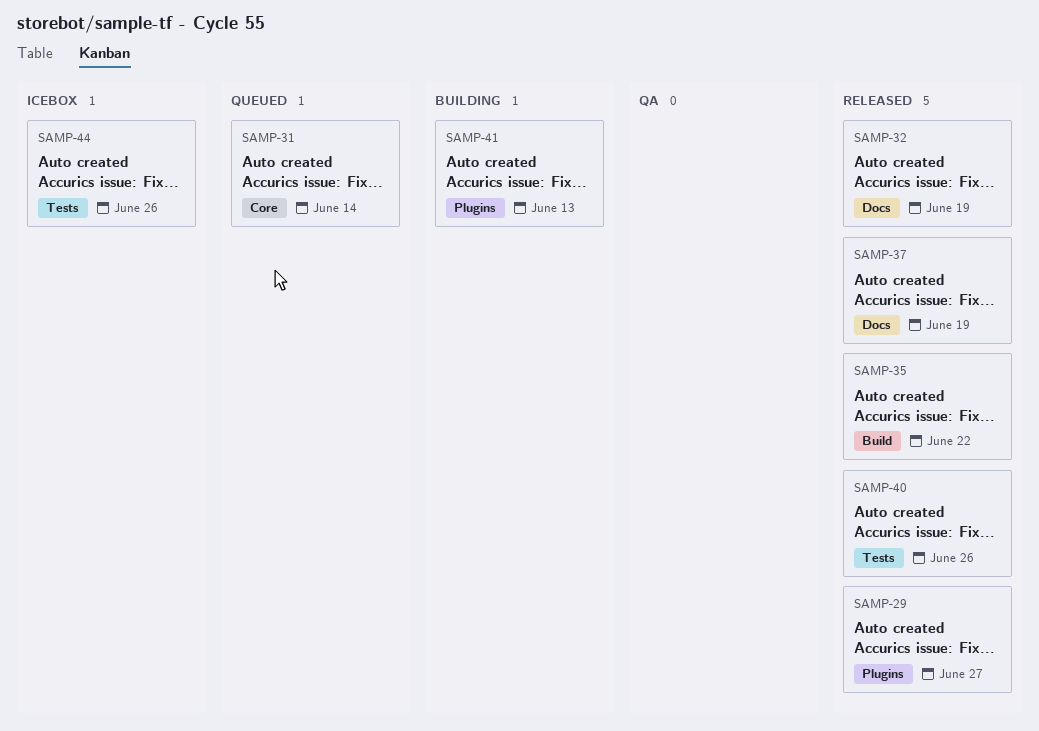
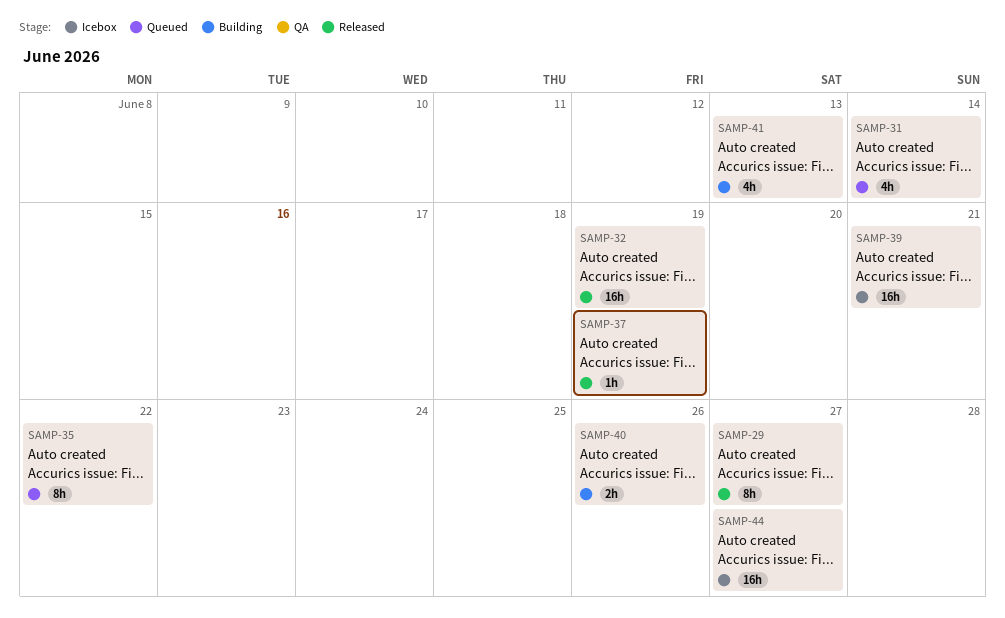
SAMP-35, status: Released -> Queued
SAMP-39: none -> present
SAMP-40, status: Released -> Building
SAMP-44, due: Jun 26 -> Jun 27

